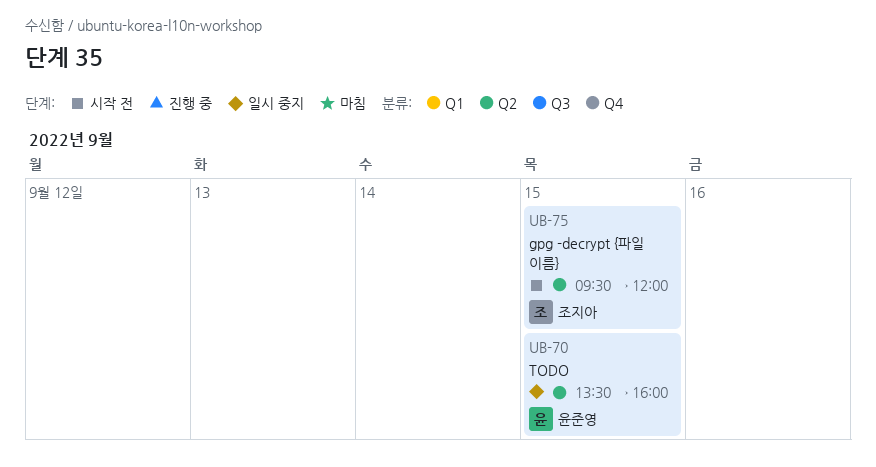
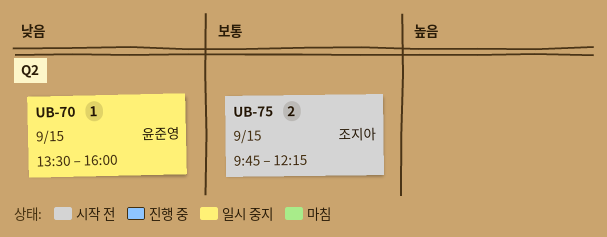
UB-75, begins: 09:30 -> 09:45
UB-75, ends: 12:00 -> 12:15

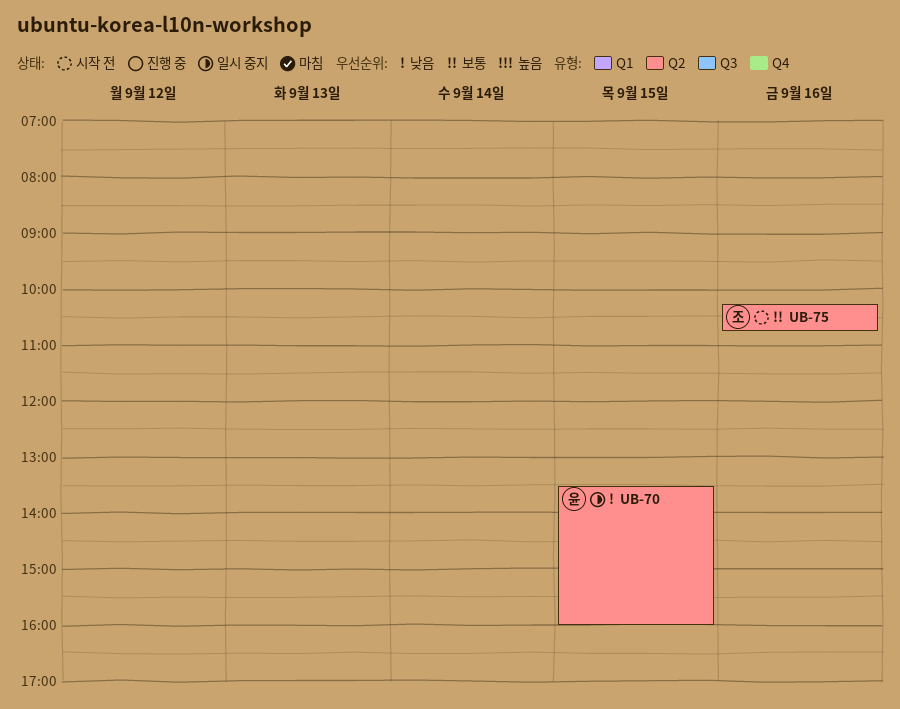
UB-75, day: Sep 15 -> Sep 16
UB-75, begins: 09:45 -> 10:15
UB-75, ends: 12:15 -> 10:45

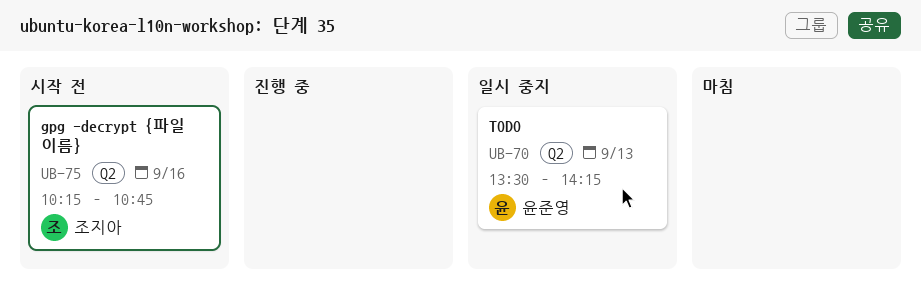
UB-70, day: Sep 15 -> Sep 13
UB-70, ends: 16:00 -> 14:15

